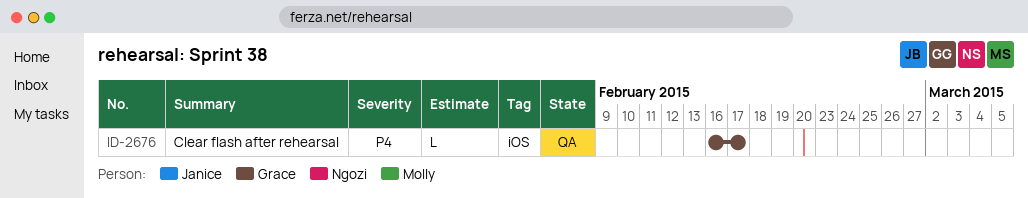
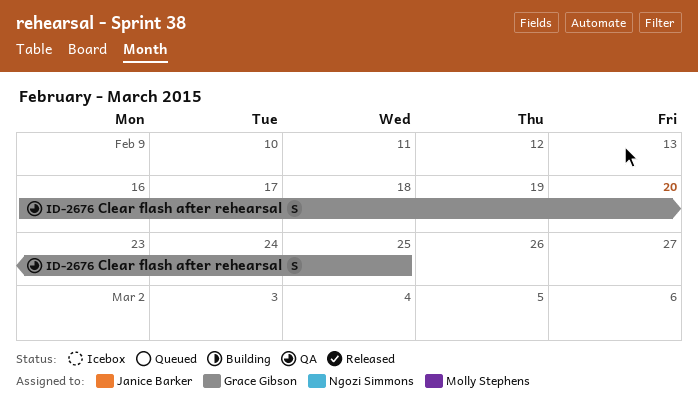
ID-2676, estimate: L -> S
ID-2676, due: Feb 17 -> Feb 25

